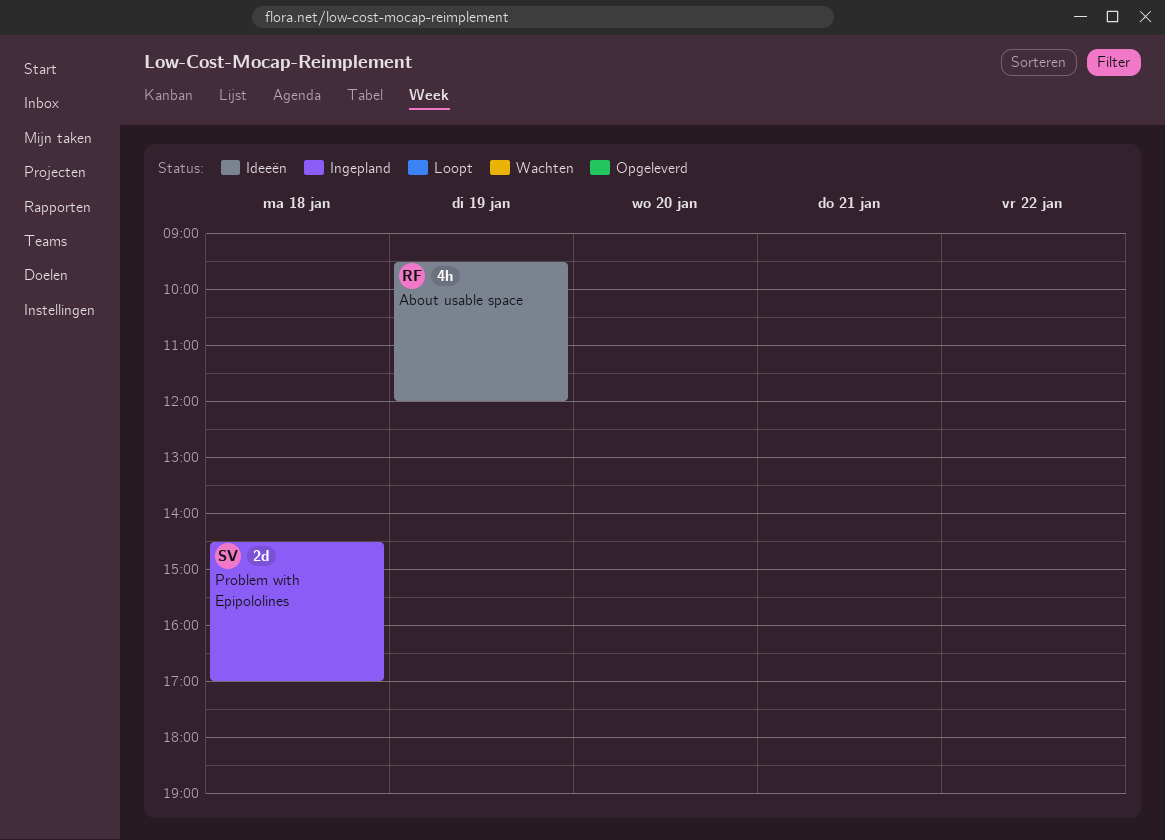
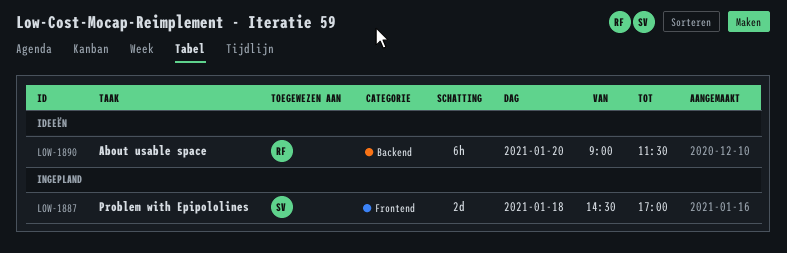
About usable space, estimate: 4h -> 6h
About usable space, day: Jan 19 -> Jan 20
About usable space, begins: 09:30 -> 09:00
About usable space, ends: 12:00 -> 11:30

